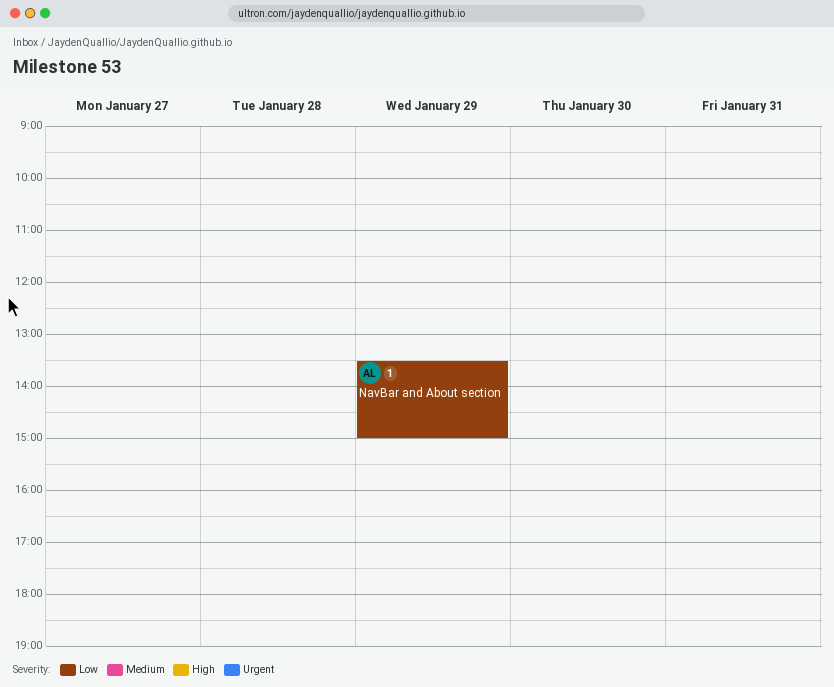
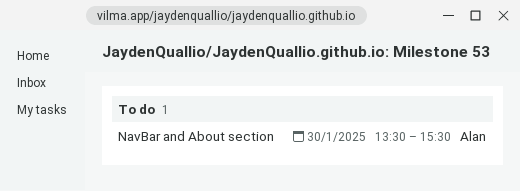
NavBar and About section, day: Jan 29 -> Jan 30
NavBar and About section, ends: 15:00 -> 15:30

